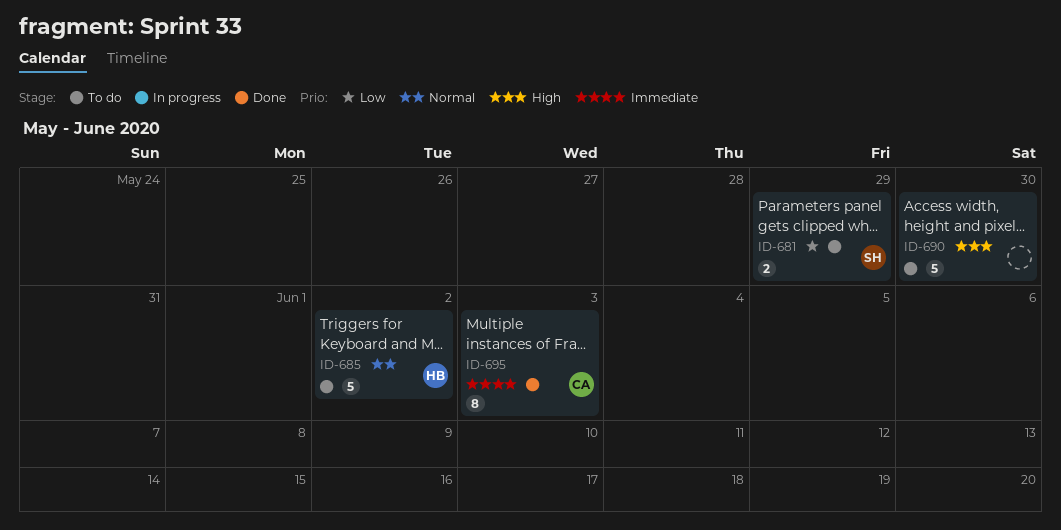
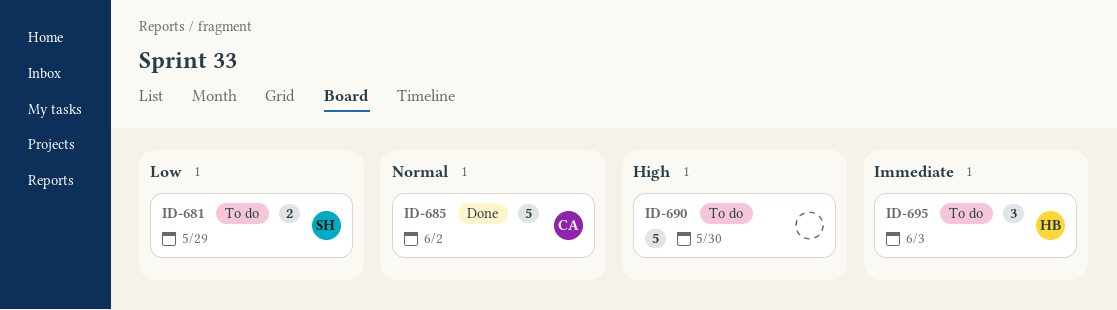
ID-685, status: To do -> Done
ID-685, owner: HB -> CA
ID-695, status: Done -> To do
ID-695, owner: CA -> HB
ID-695, estimate: 8 -> 3

